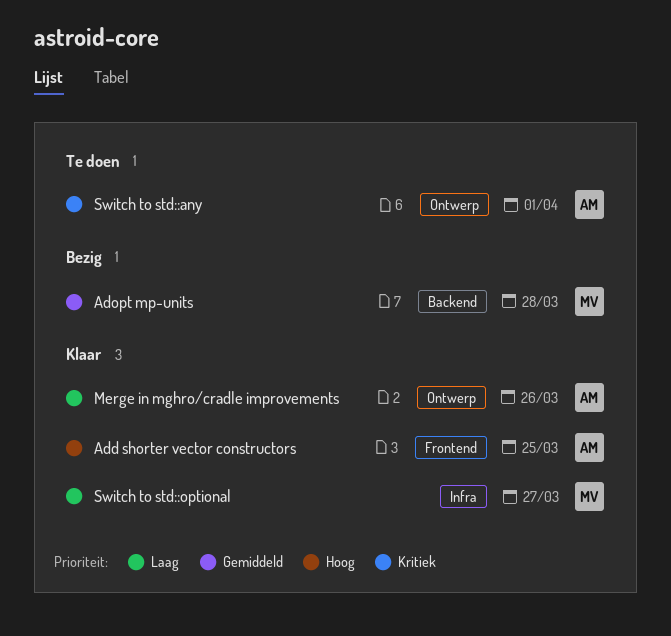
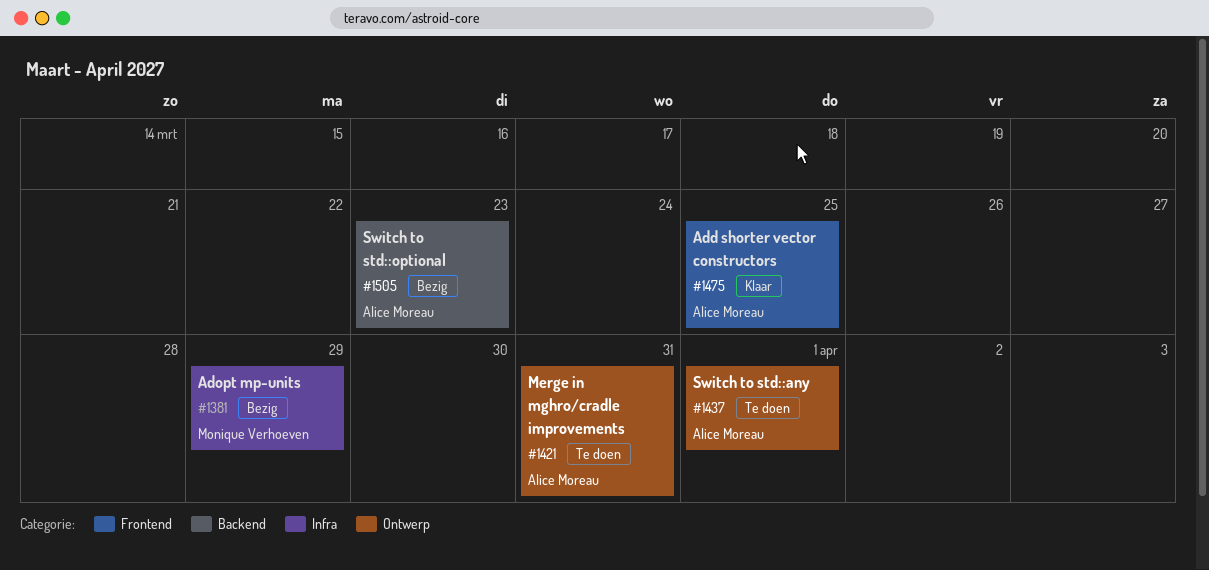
Adopt mp-units, label: Backend -> Infra
Adopt mp-units, due: Mar 28 -> Mar 29
Merge in mghro/cradle improvements, status: Klaar -> Te doen
Merge in mghro/cradle improvements, due: Mar 26 -> Mar 31
Switch to std::optional, status: Klaar -> Bezig
Switch to std::optional, owner: Monique Verhoeven -> Alice Moreau
Switch to std::optional, label: Infra -> Backend
Switch to std::optional, due: Mar 27 -> Mar 23

